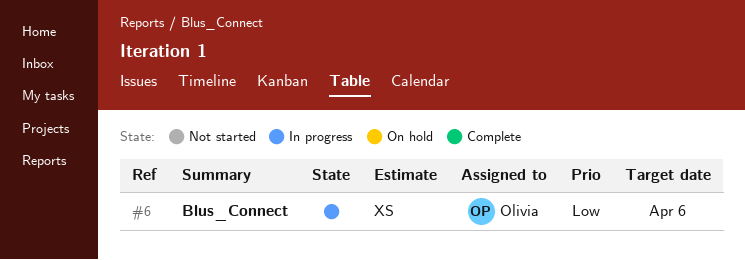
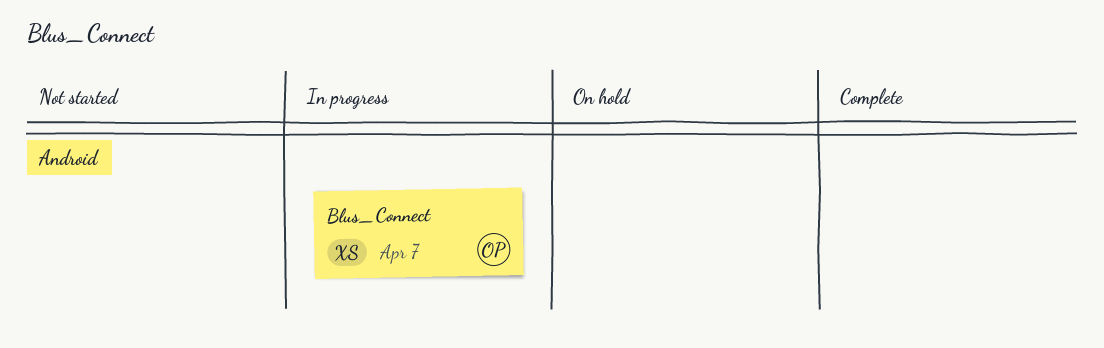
Blus_Connect, due: Apr 6 -> Apr 7

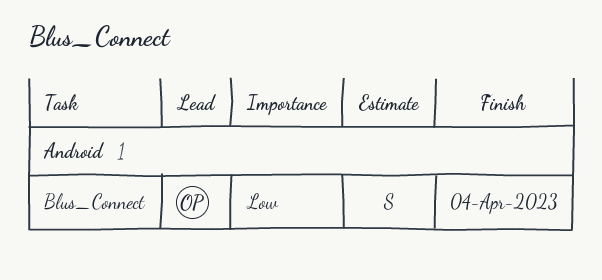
Blus_Connect, estimate: XS -> S
Blus_Connect, due: Apr 7 -> Apr 4

